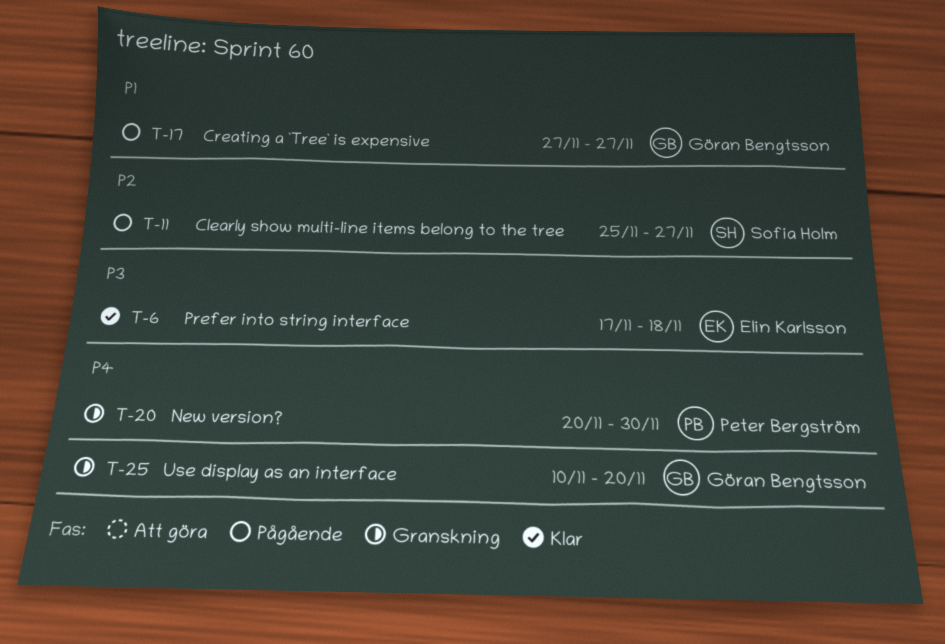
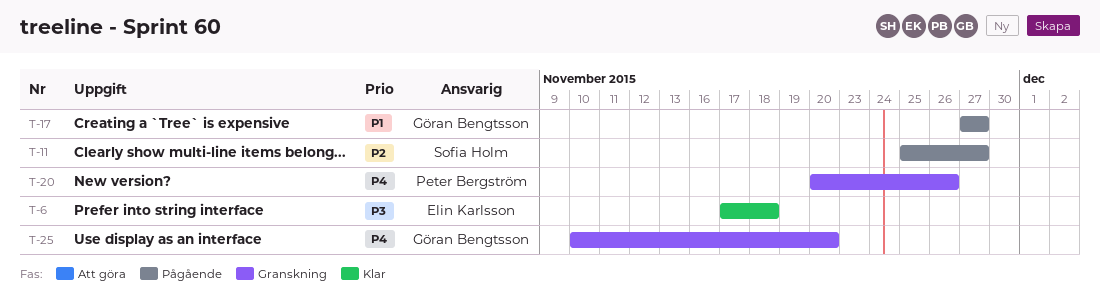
T-20, due: Nov 30 -> Nov 26

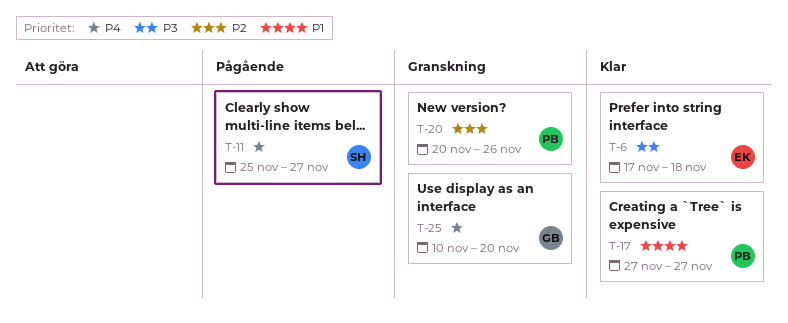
T-11, priority: P2 -> P4
T-17, status: Pågående -> Klar
T-17, owner: Göran Bengtsson -> Peter Bergström
T-20, priority: P4 -> P2

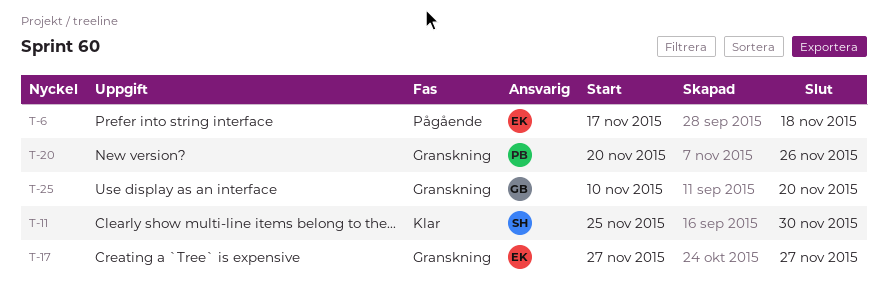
T-6, status: Klar -> Pågående
T-11, status: Pågående -> Klar
T-11, due: Nov 27 -> Nov 30
T-17, status: Klar -> Granskning
T-17, owner: PB -> EK

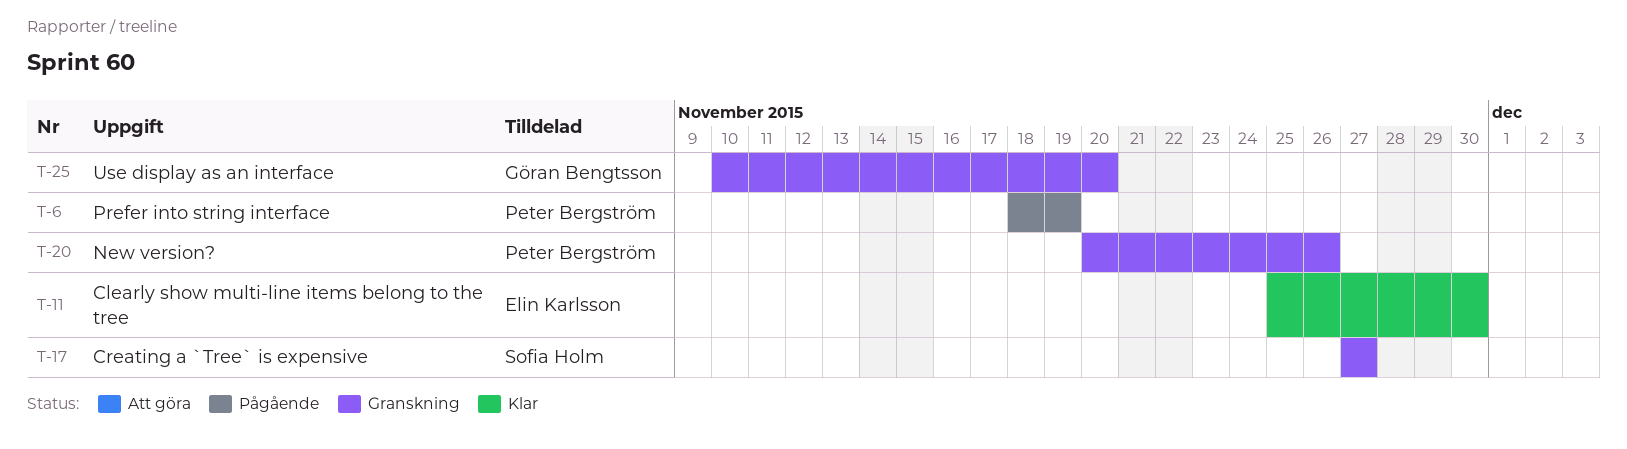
T-6, owner: Elin Karlsson -> Peter Bergström
T-6, start: Nov 17 -> Nov 18
T-6, due: Nov 18 -> Nov 19
T-11, owner: Sofia Holm -> Elin Karlsson
T-17, owner: Elin Karlsson -> Sofia Holm

